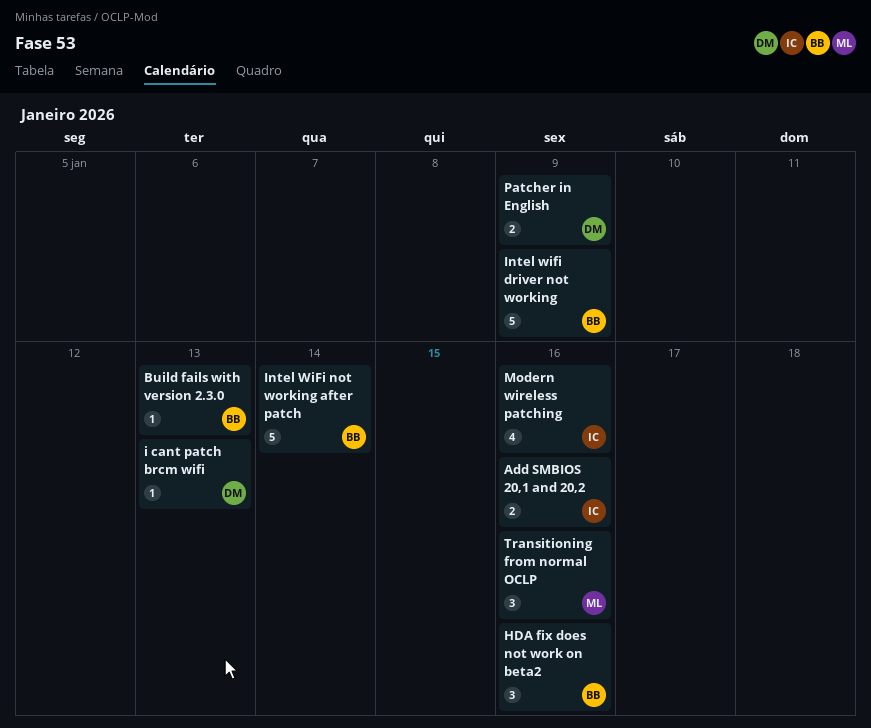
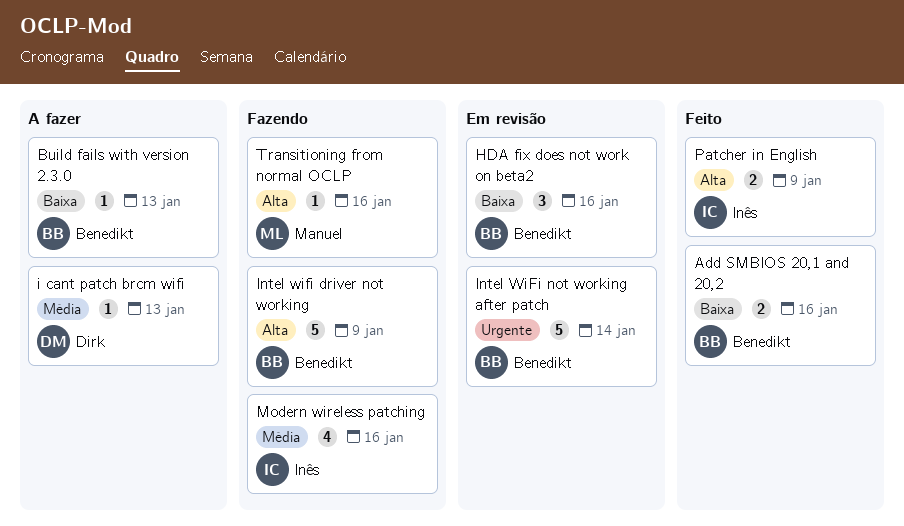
Add SMBIOS 20,1 and 20,2, owner: Inês -> Benedikt
Patcher in English, owner: Dirk -> Inês
Transitioning from normal OCLP, estimate: 3 -> 1

